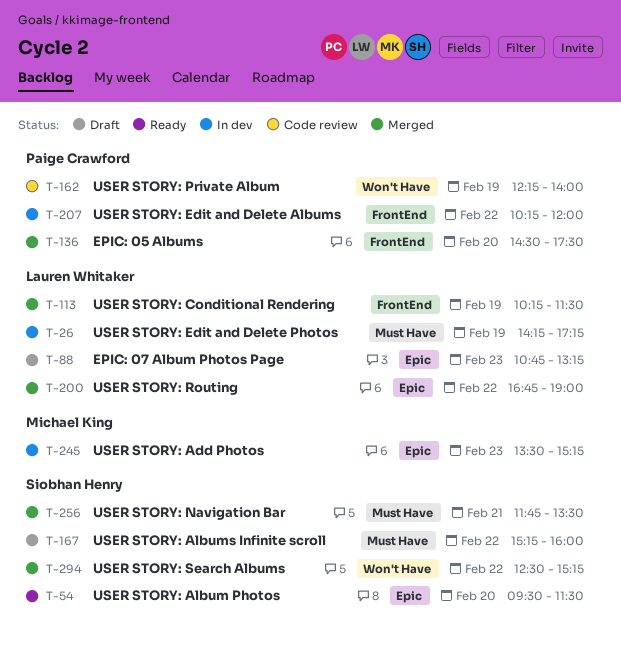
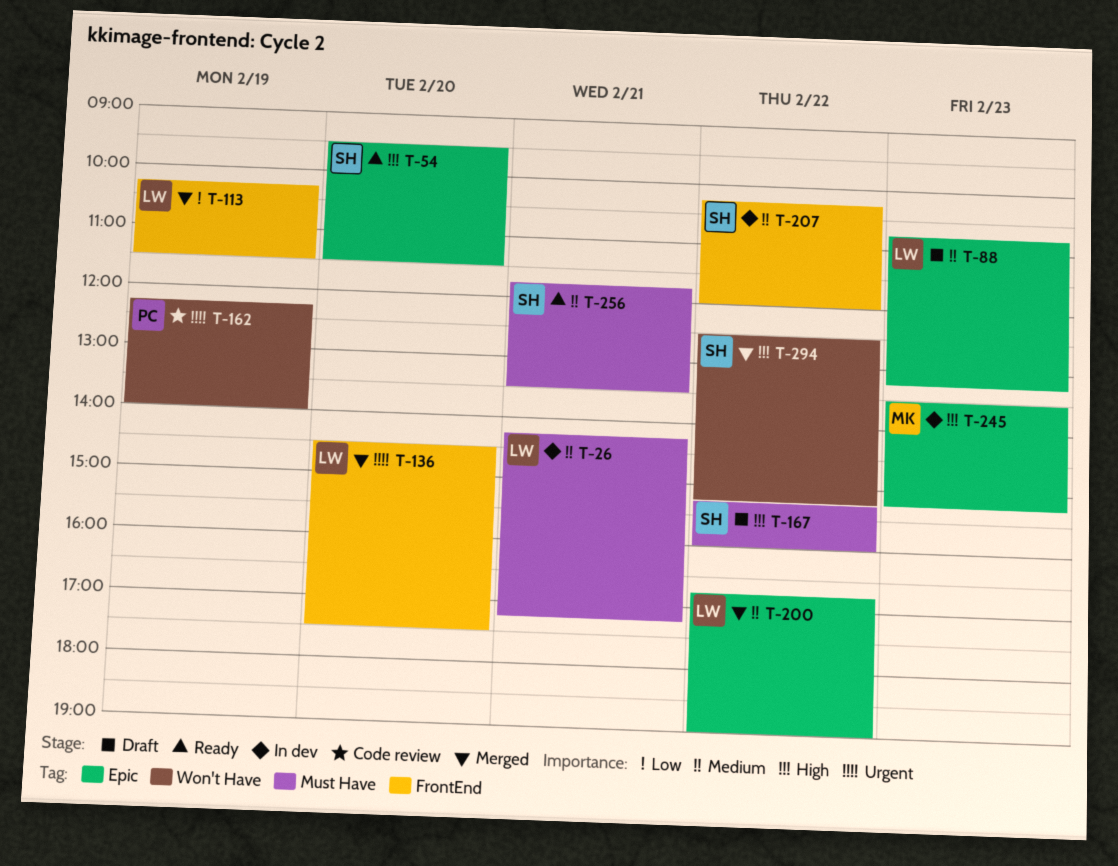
T-26, day: Feb 19 -> Feb 21
T-136, owner: Paige Crawford -> Lauren Whitaker
T-207, owner: Paige Crawford -> Siobhan Henry
T-256, status: Merged -> Ready

